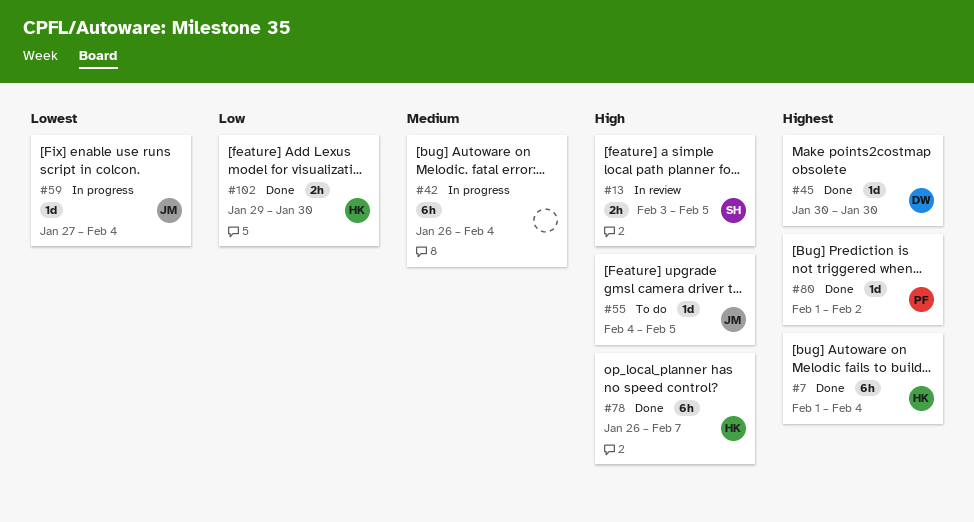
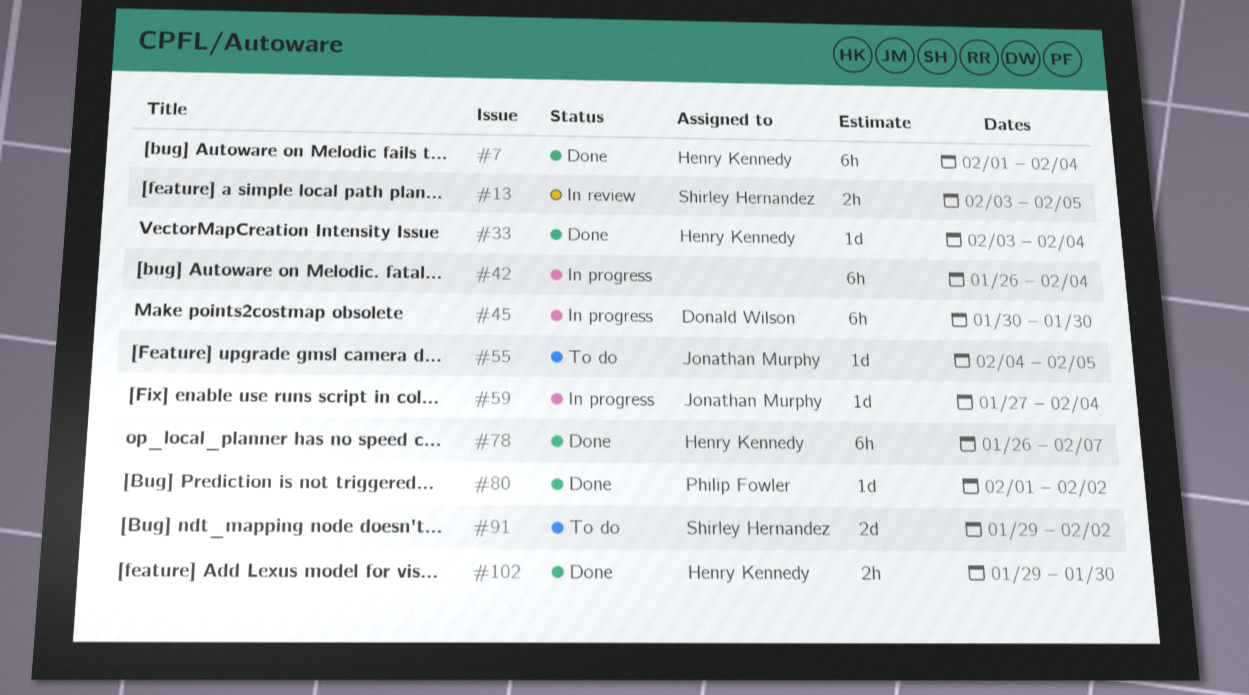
#33: none -> present
#45, status: Done -> In progress
#45, estimate: 1d -> 6h
#91: none -> present

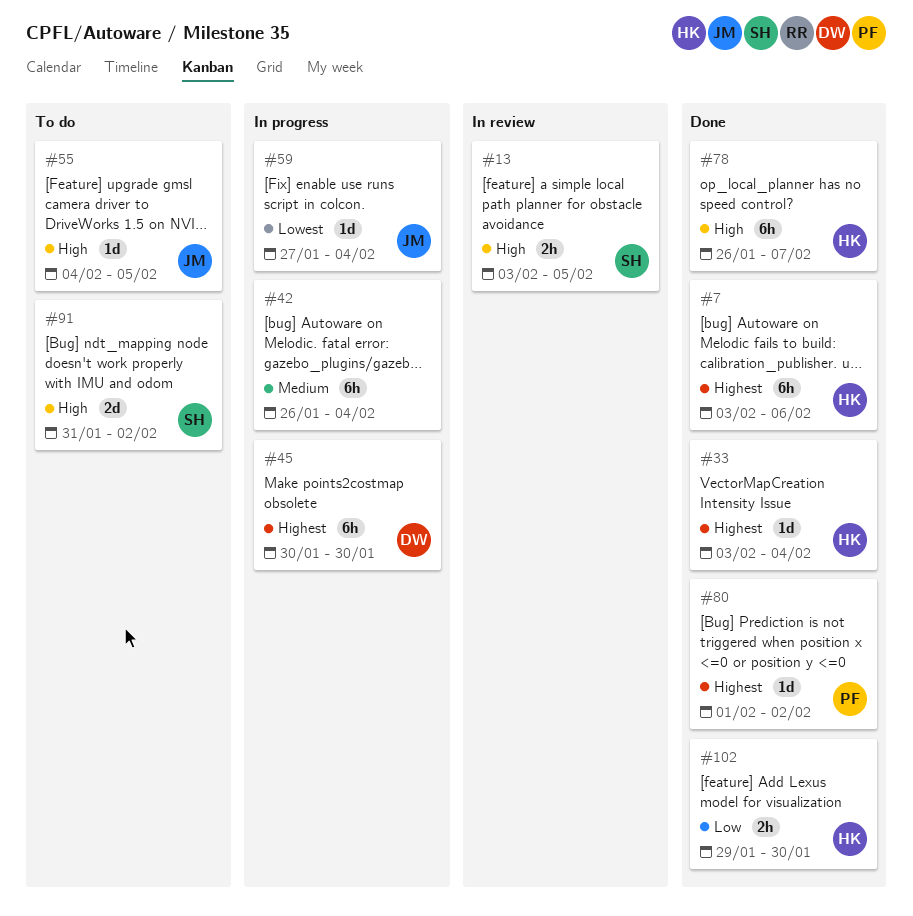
#7, start: Feb 1 -> Feb 3
#7, due: Feb 4 -> Feb 6
#91, start: Jan 29 -> Jan 31

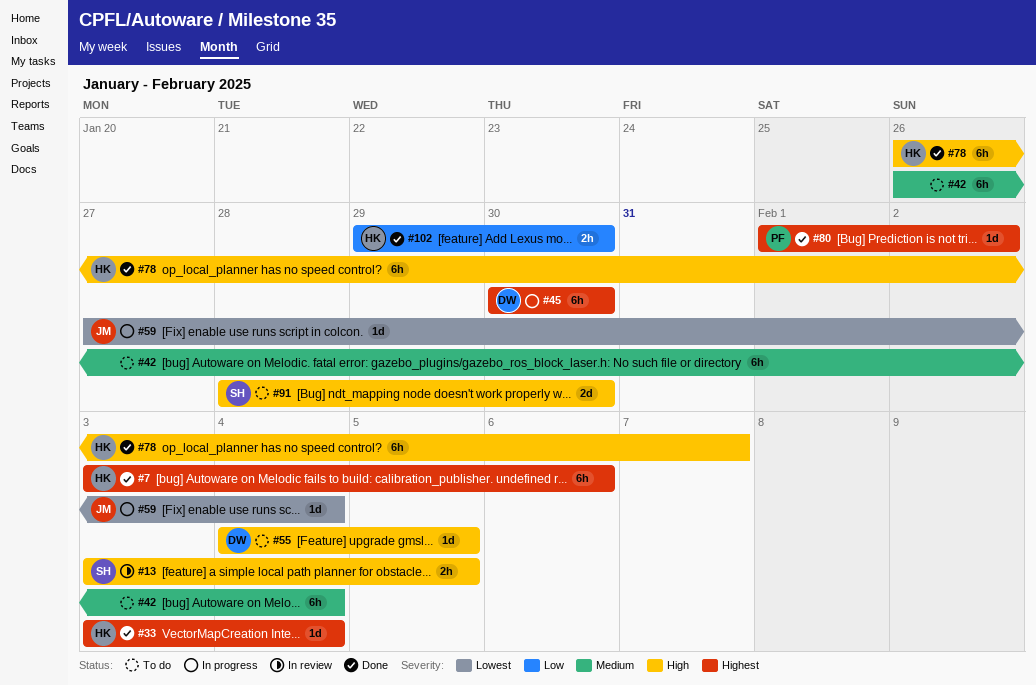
#42, status: In progress -> To do
#55, owner: JM -> DW
#91, start: Jan 31 -> Jan 28
#91, due: Feb 2 -> Jan 30

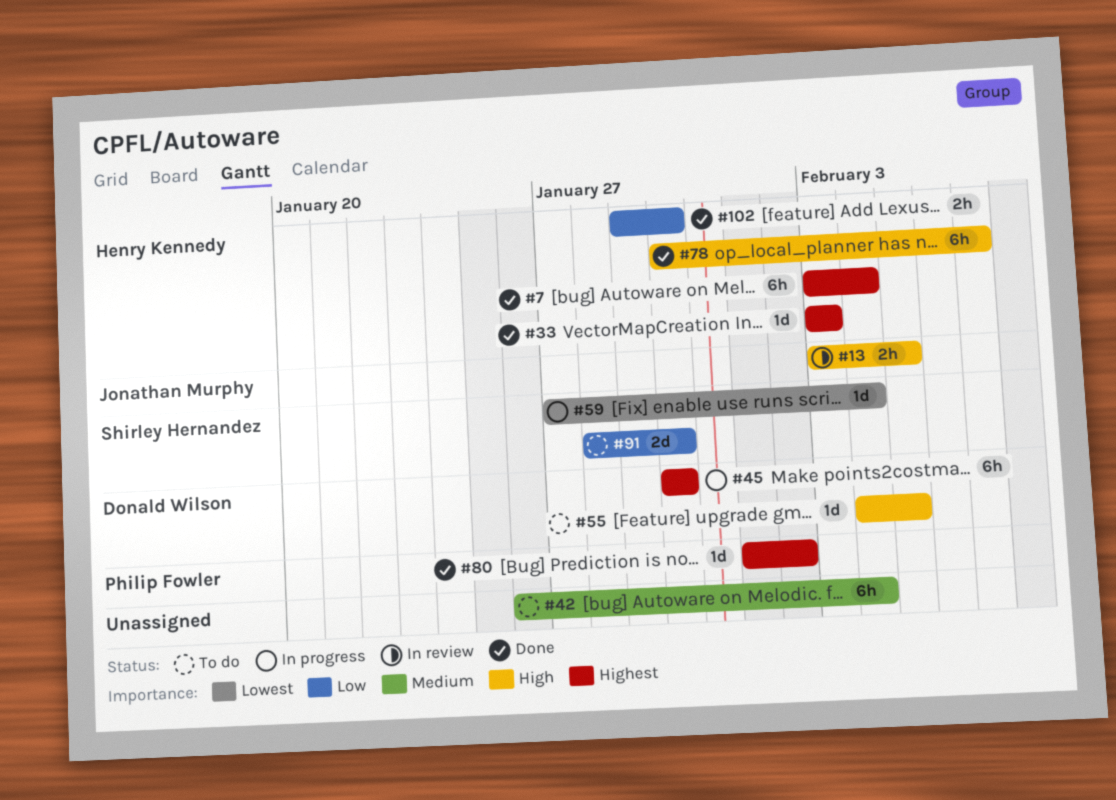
#7, due: Feb 6 -> Feb 4
#13, owner: Shirley Hernandez -> Jonathan Murphy
#33, due: Feb 4 -> Feb 3
#59, owner: Jonathan Murphy -> Shirley Hernandez
#78, start: Jan 26 -> Jan 30
#91, priority: High -> Low

